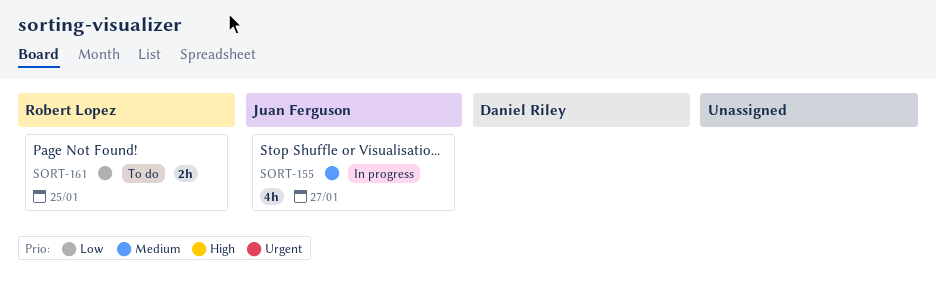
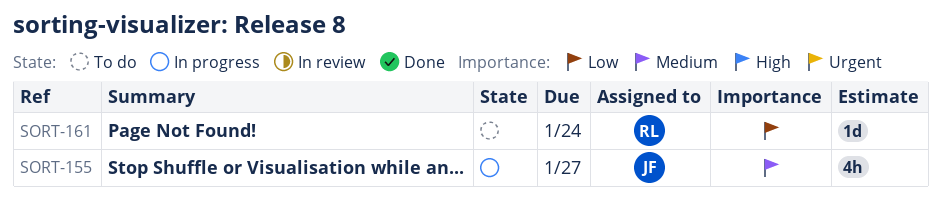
SORT-161, estimate: 2h -> 1d
SORT-161, due: Jan 25 -> Jan 24

